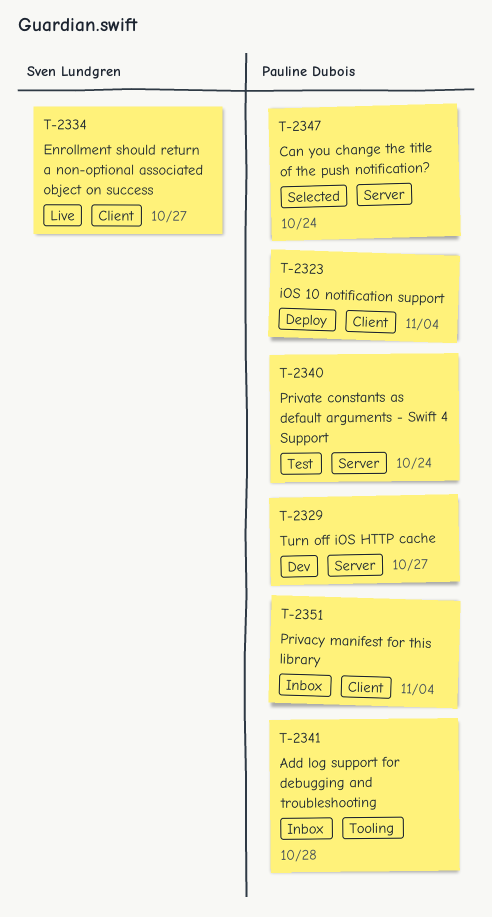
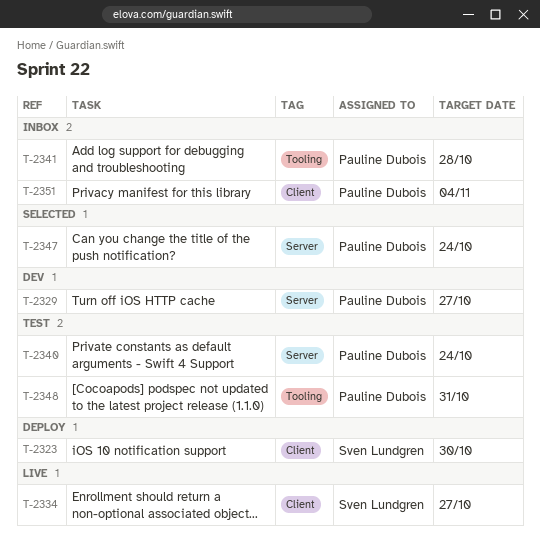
T-2323, owner: Pauline Dubois -> Sven Lundgren
T-2323, due: Nov 4 -> Oct 30
T-2348: none -> present

